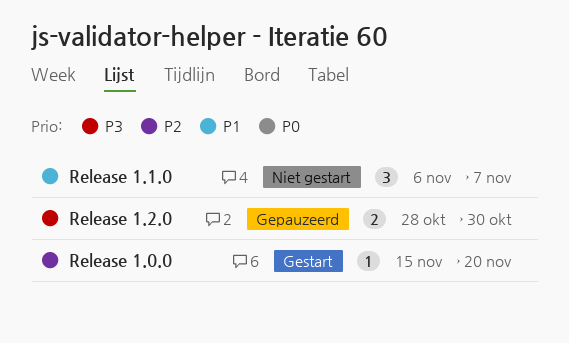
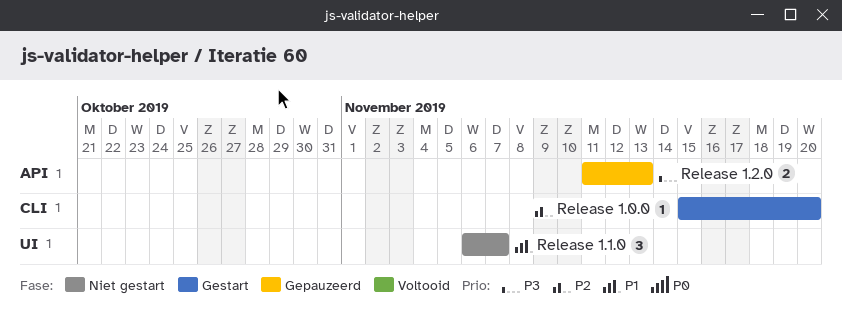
Release 1.2.0, start: Oct 28 -> Nov 11
Release 1.2.0, due: Oct 30 -> Nov 13

